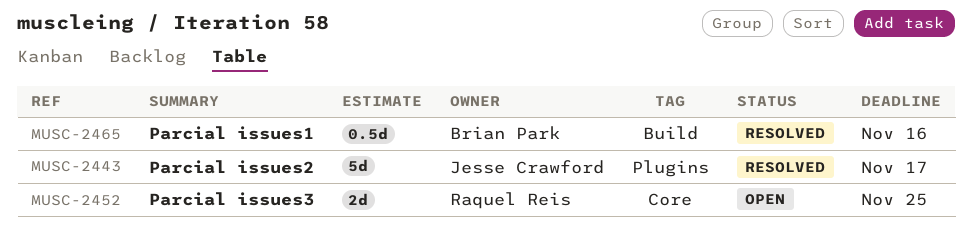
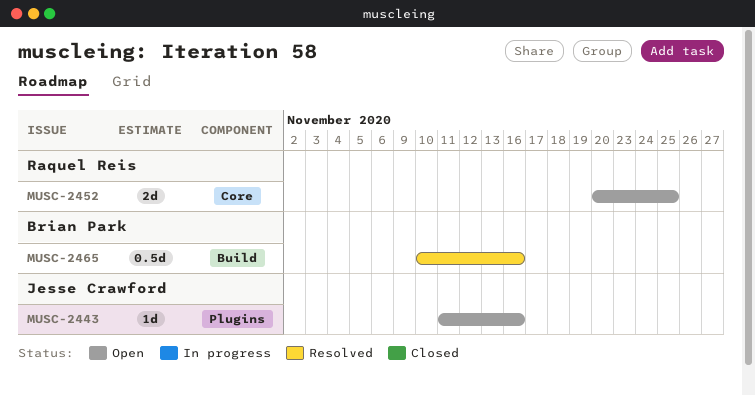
MUSC-2443, status: Resolved -> Open
MUSC-2443, estimate: 5d -> 1d
MUSC-2443, due: Nov 17 -> Nov 16

